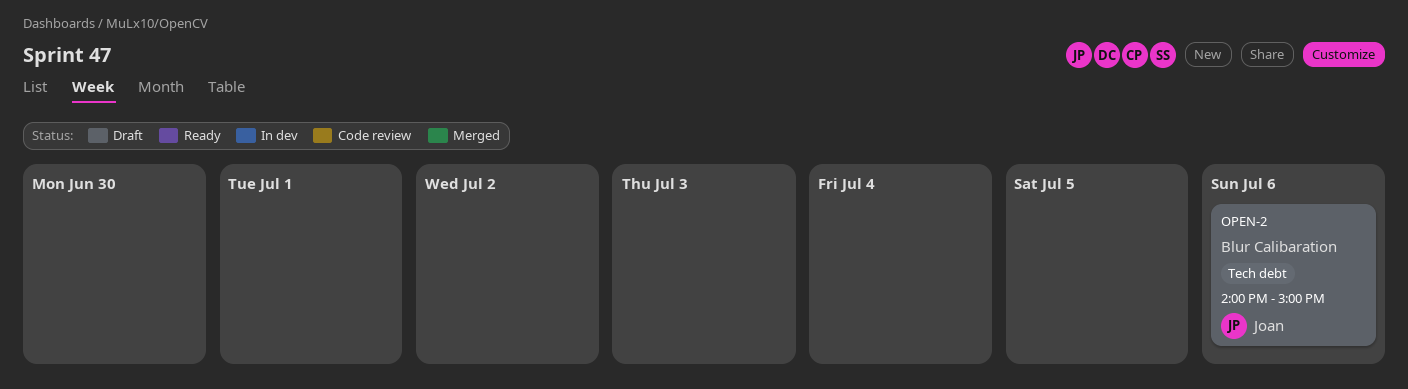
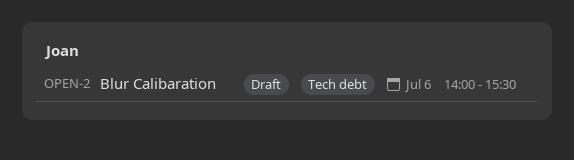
OPEN-2, ends: 15:00 -> 15:30

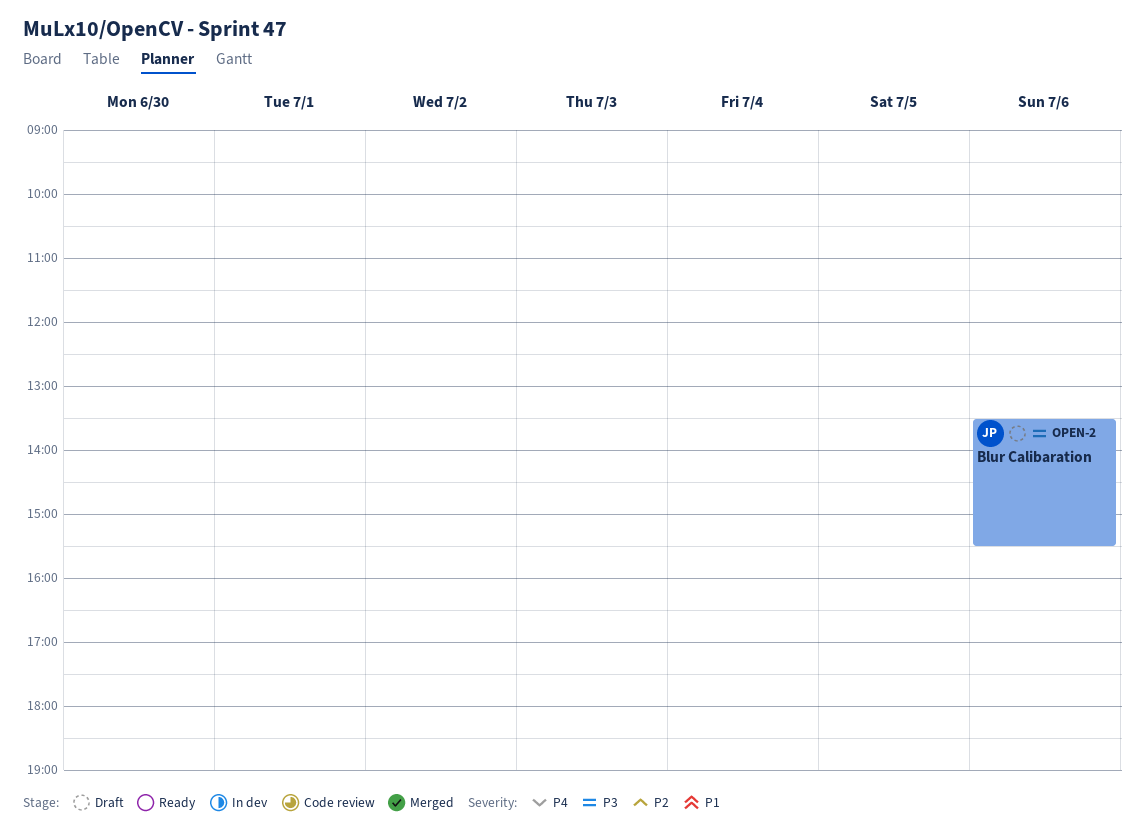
OPEN-2, begins: 14:00 -> 13:30

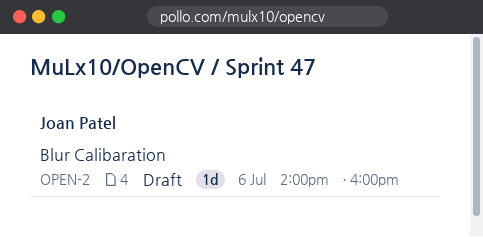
OPEN-2, begins: 13:30 -> 14:00
OPEN-2, ends: 15:30 -> 16:00

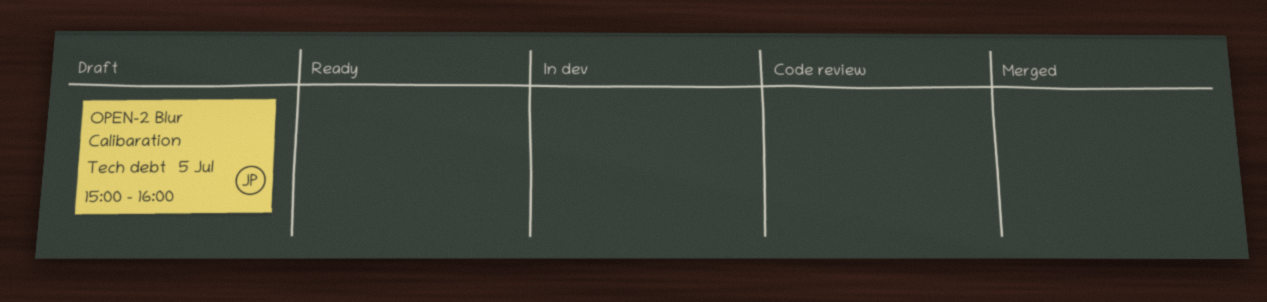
OPEN-2, day: Jul 6 -> Jul 5
OPEN-2, begins: 14:00 -> 15:00

